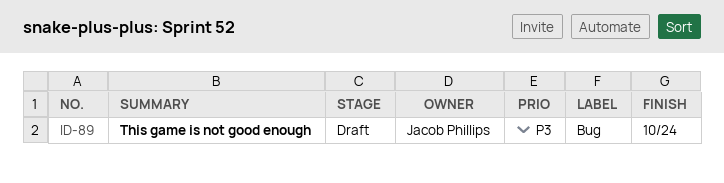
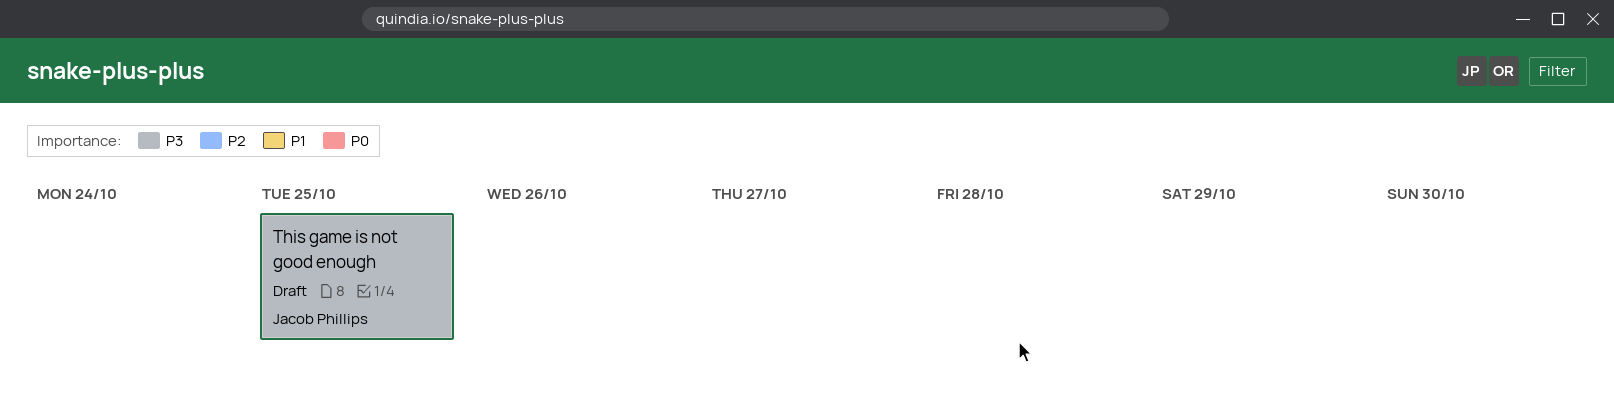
This game is not good enough, due: Oct 24 -> Oct 25

